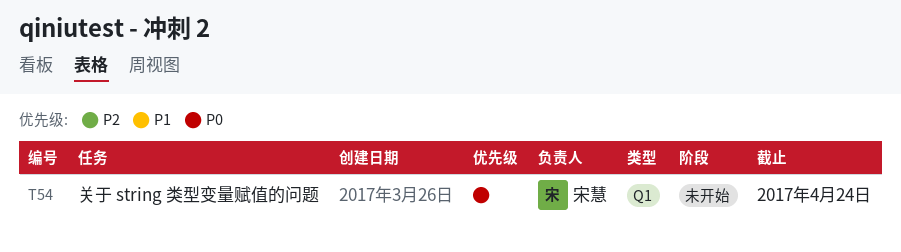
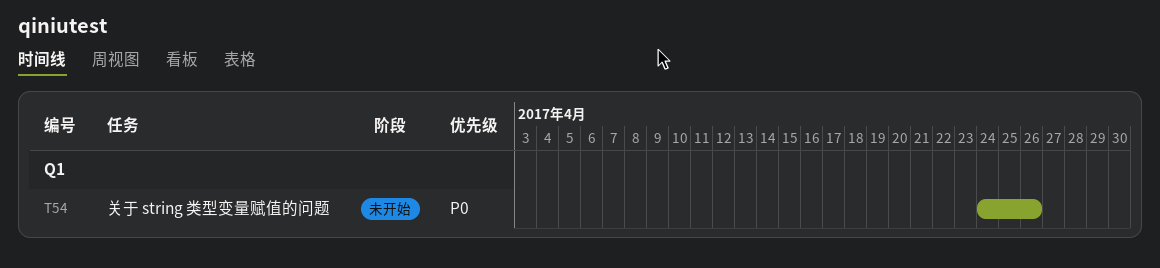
T54, due: Apr 24 -> Apr 26

